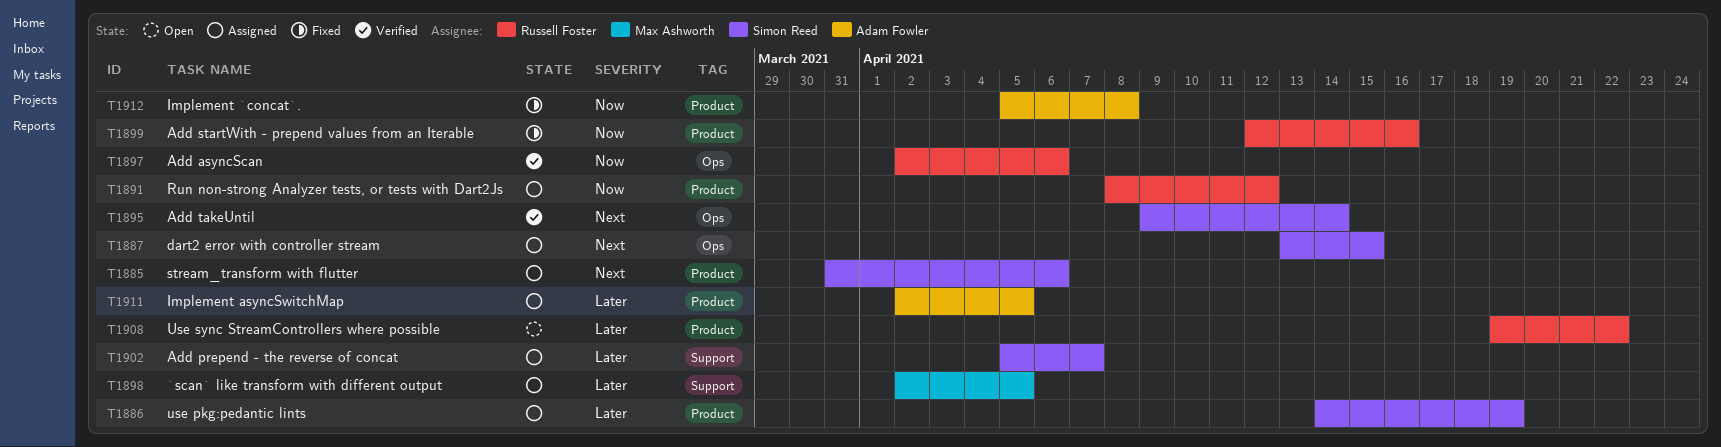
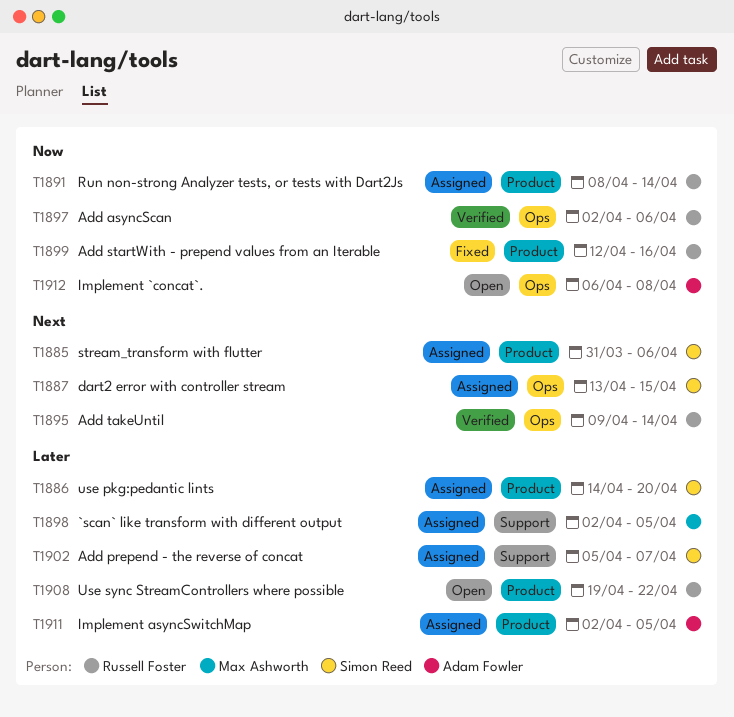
T1886, due: Apr 19 -> Apr 20
T1891, due: Apr 12 -> Apr 14
T1895, owner: Simon Reed -> Russell Foster
T1912, status: Fixed -> Open
T1912, label: Product -> Ops
T1912, start: Apr 5 -> Apr 6

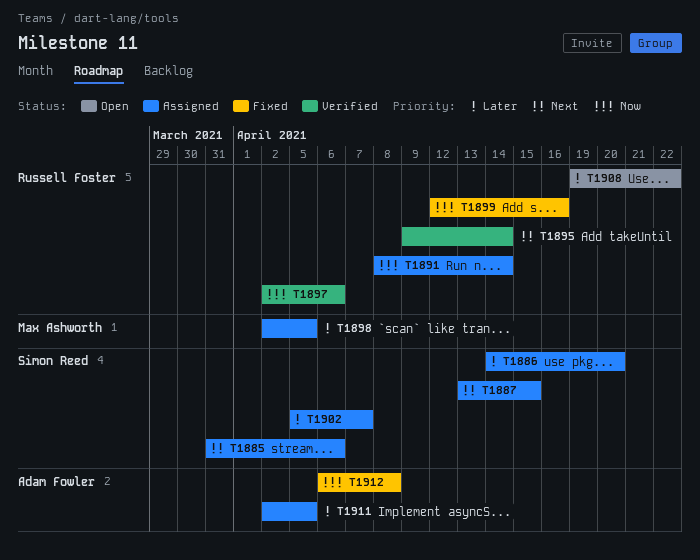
T1912, status: Open -> Fixed

